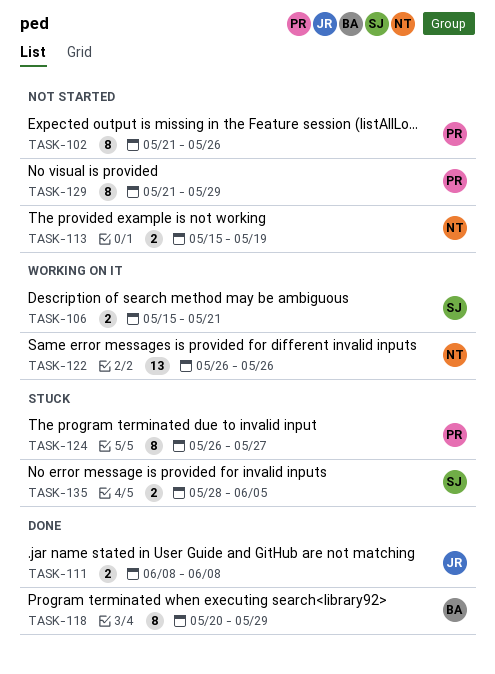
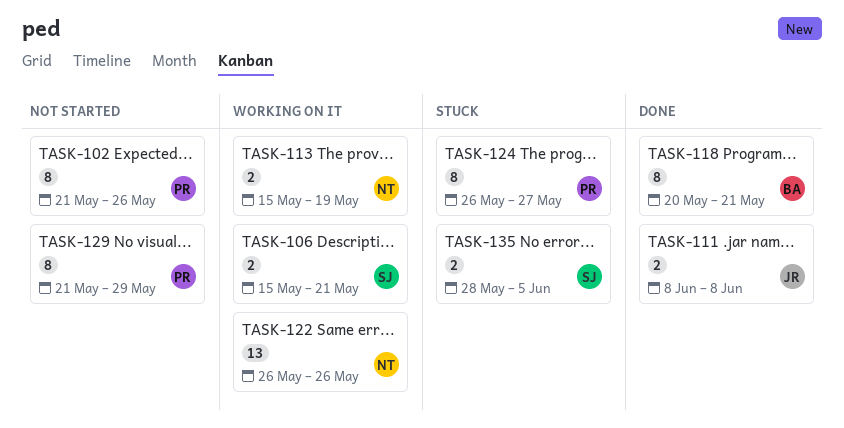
TASK-113, status: Not started -> Working on it
TASK-118, due: May 29 -> May 21

